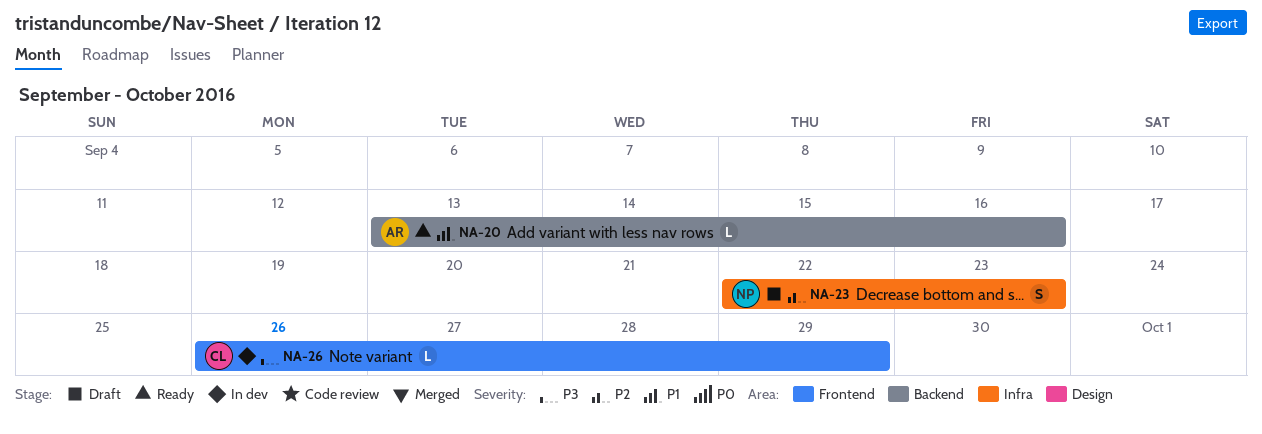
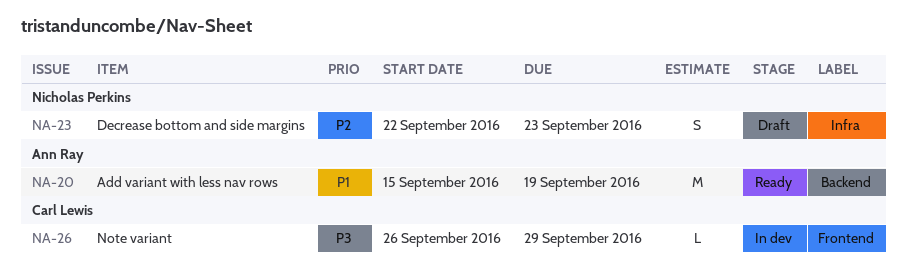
NA-20, estimate: L -> M
NA-20, start: Sep 13 -> Sep 15
NA-20, due: Sep 16 -> Sep 19

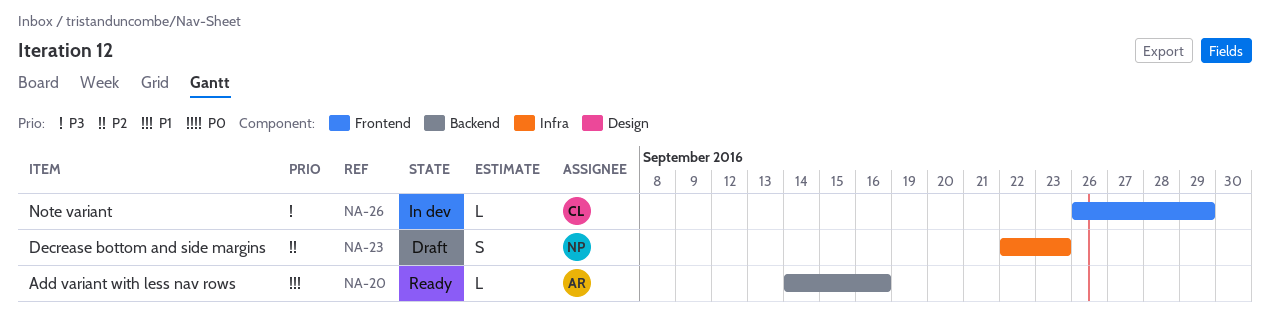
NA-20, estimate: M -> L
NA-20, start: Sep 15 -> Sep 14
NA-20, due: Sep 19 -> Sep 16

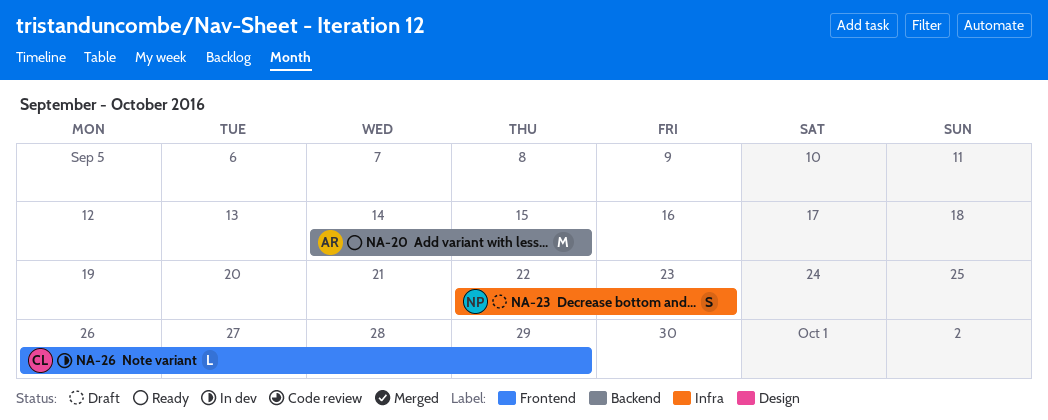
NA-20, estimate: L -> M
NA-20, due: Sep 16 -> Sep 15

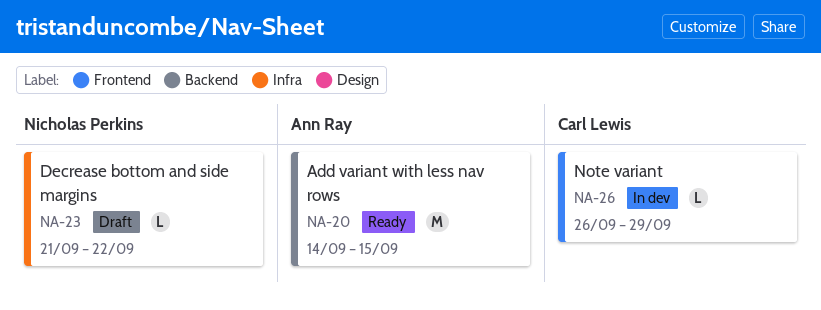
NA-23, estimate: S -> L
NA-23, start: Sep 22 -> Sep 21
NA-23, due: Sep 23 -> Sep 22

